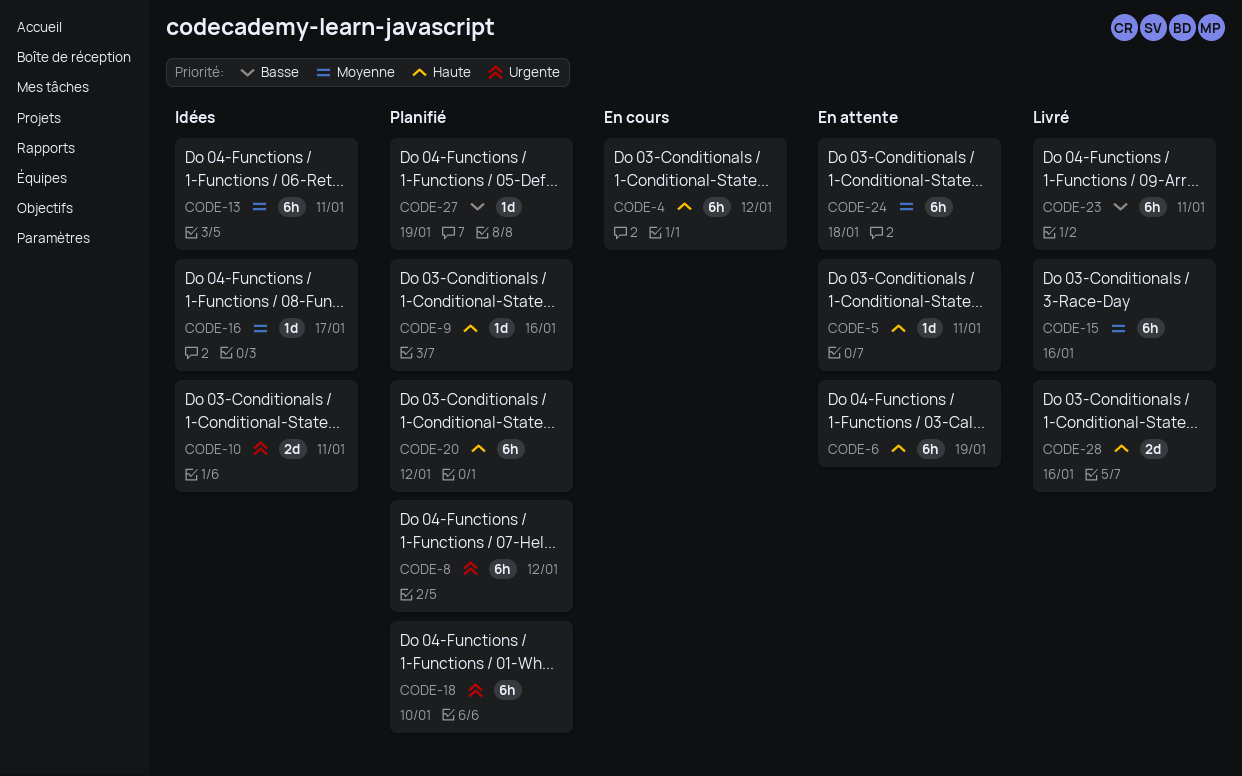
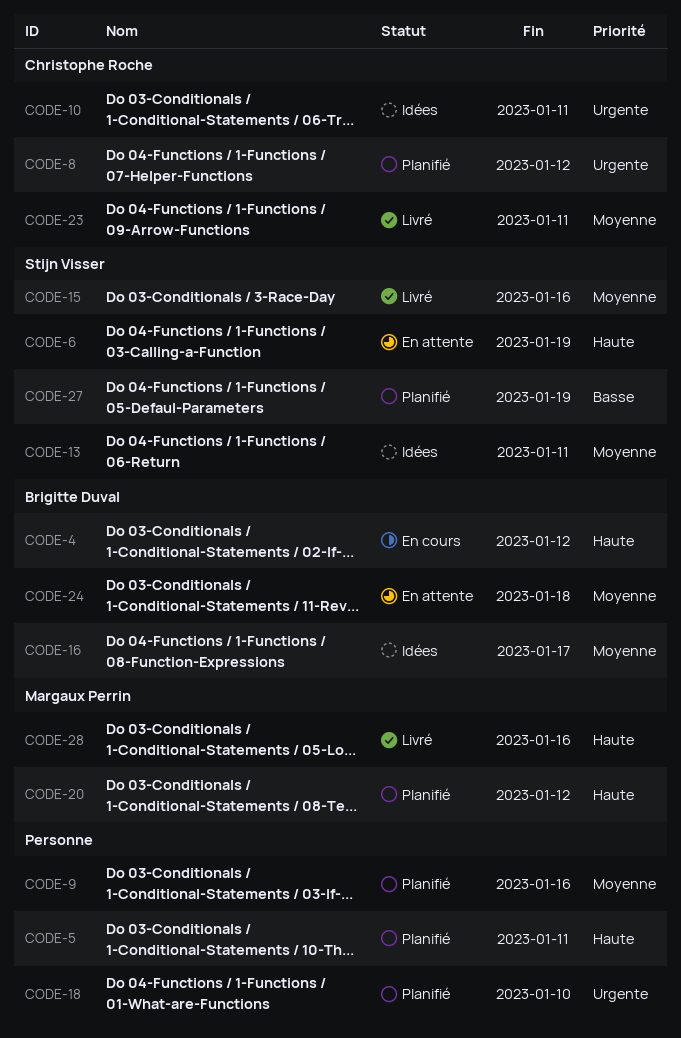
CODE-5, status: En attente -> Planifié
CODE-9, priority: Haute -> Moyenne
CODE-23, priority: Basse -> Moyenne

